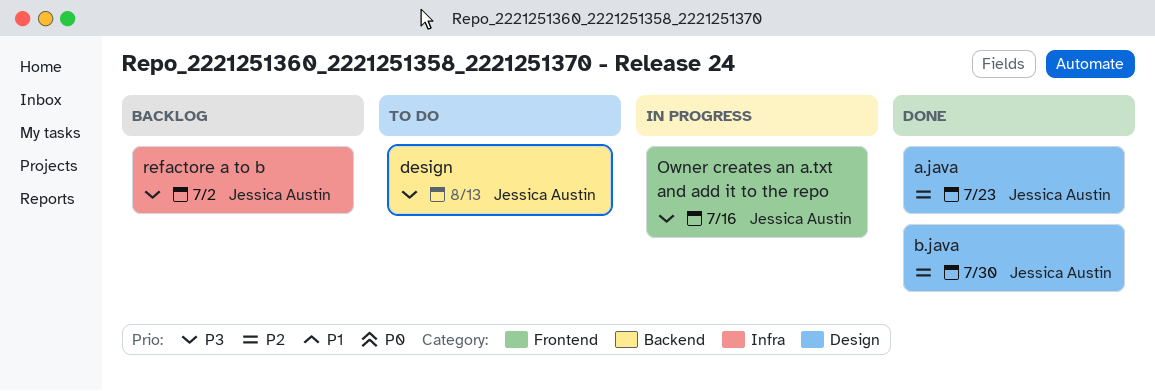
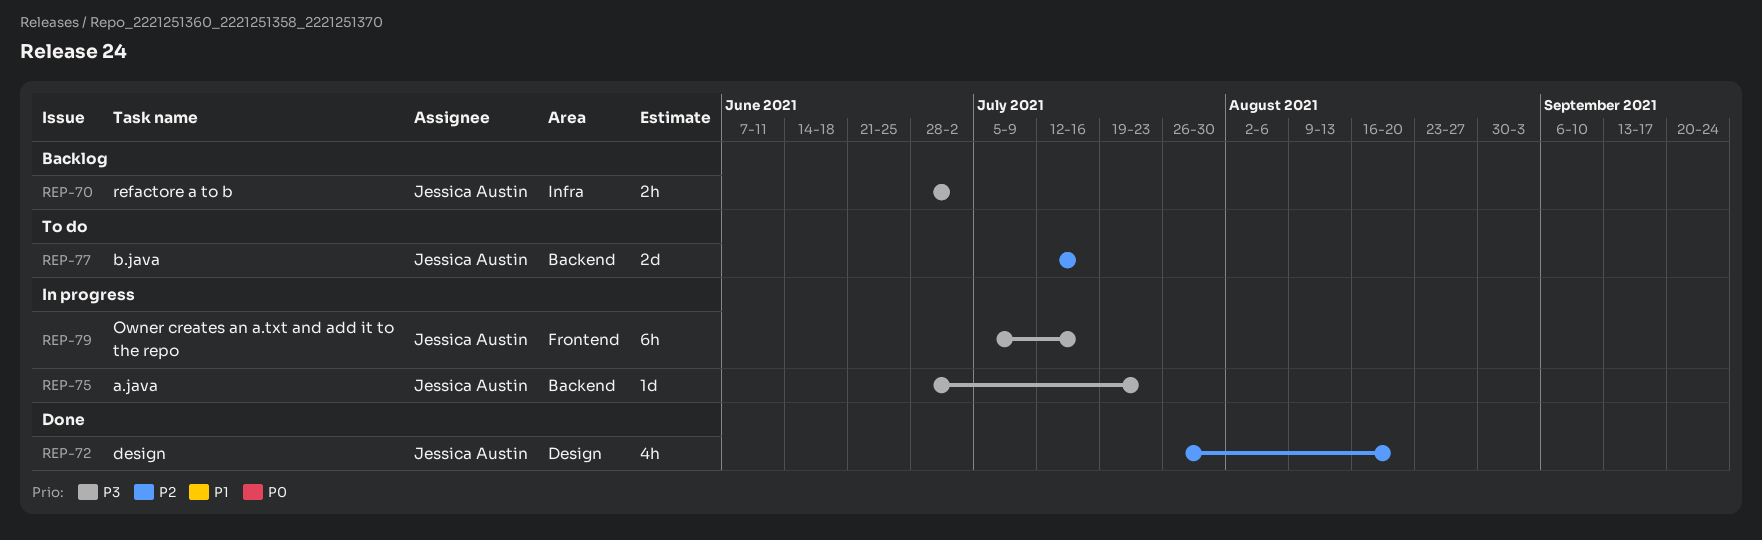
a.java, status: Done -> In progress
a.java, priority: P2 -> P3
a.java, label: Design -> Backend
b.java, status: Done -> To do
b.java, label: Design -> Backend
b.java, due: Jul 30 -> Jul 16
design, status: To do -> Done
design, priority: P3 -> P2
design, label: Backend -> Design
design, due: Aug 13 -> Aug 20

